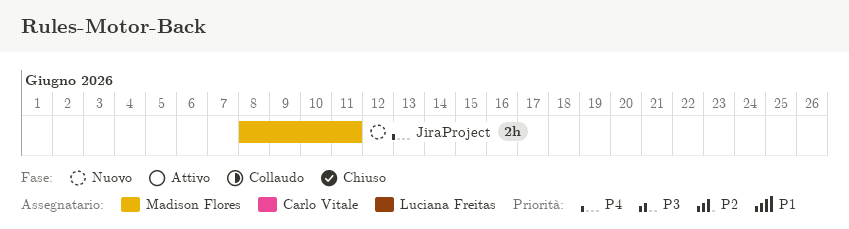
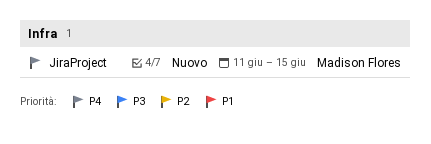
JiraProject, start: Jun 8 -> Jun 11
JiraProject, due: Jun 11 -> Jun 15

